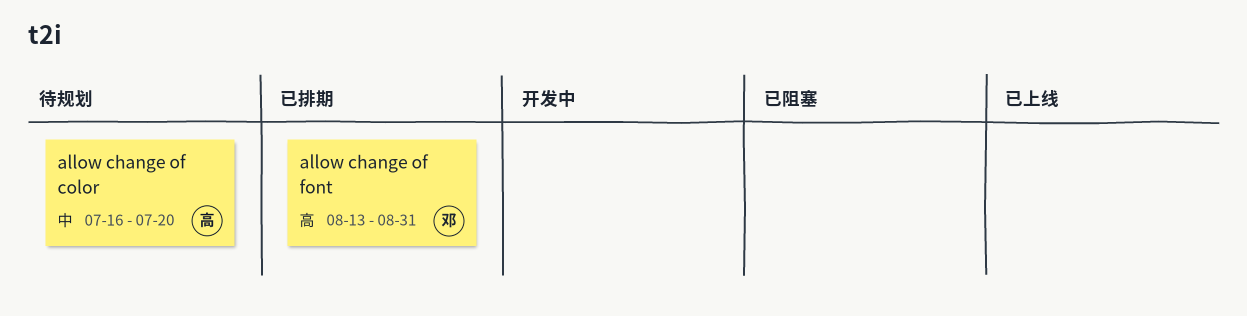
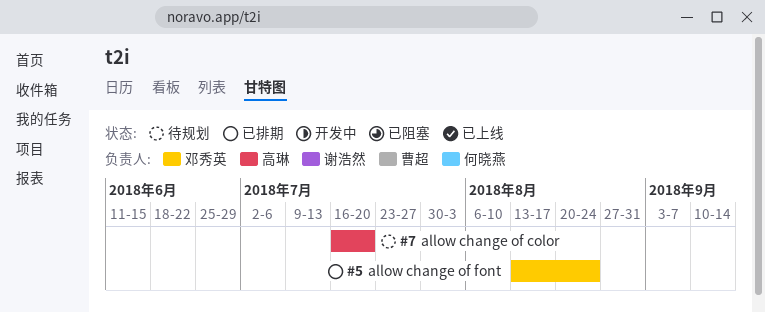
allow change of font, due: Aug 31 -> Aug 24

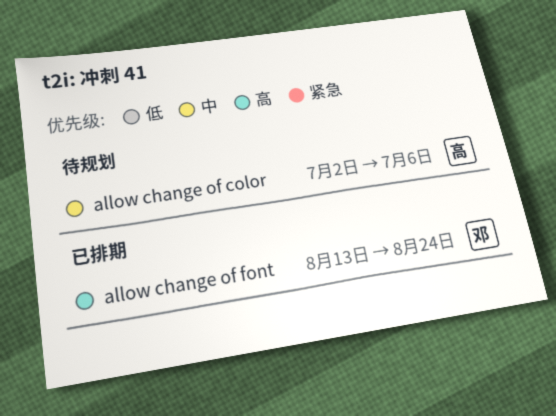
allow change of color, start: Jul 16 -> Jul 2
allow change of color, due: Jul 20 -> Jul 6

